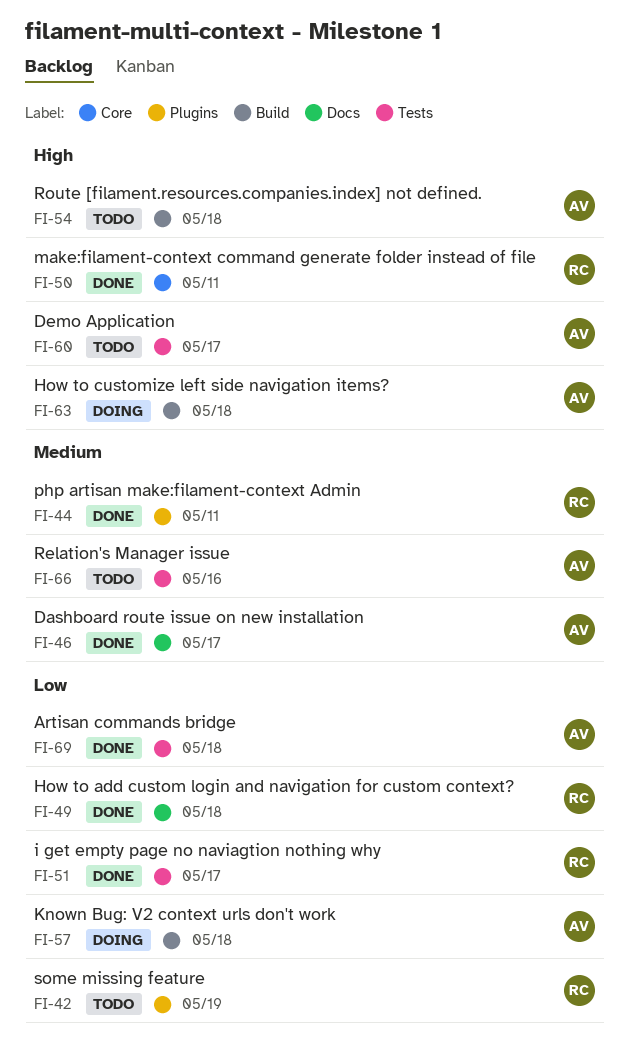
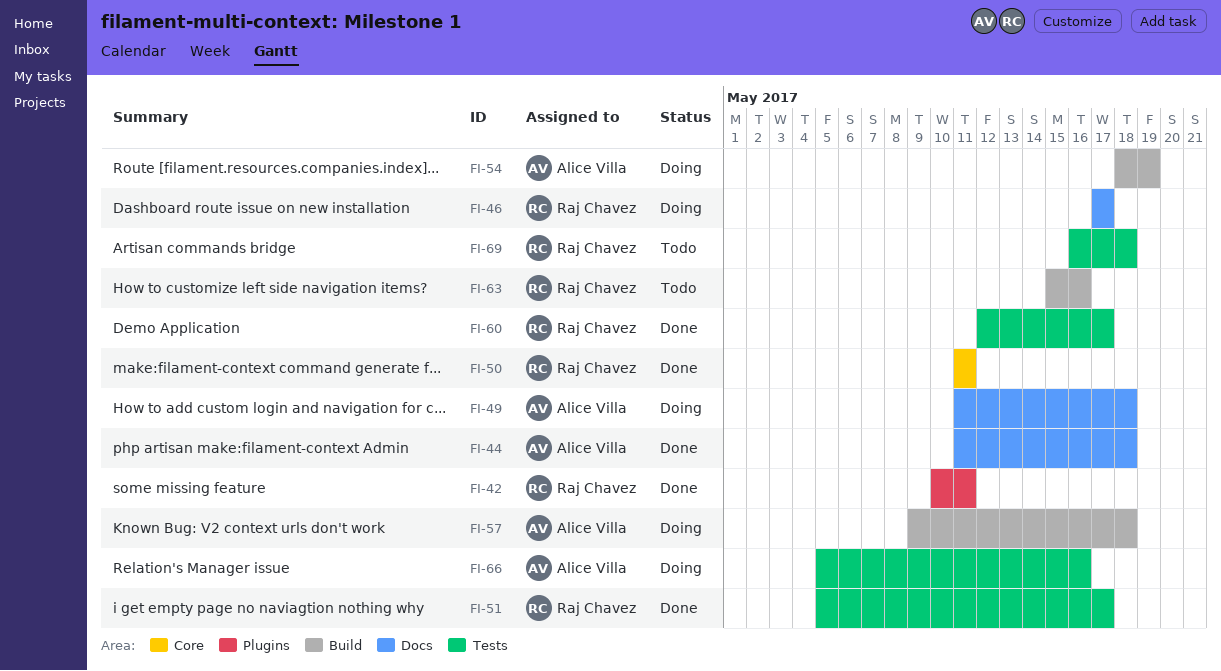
FI-42, status: Todo -> Done
FI-42, due: May 19 -> May 11
FI-44, owner: Raj Chavez -> Alice Villa
FI-44, label: Plugins -> Docs
FI-44, due: May 11 -> May 18
FI-46, status: Done -> Doing
FI-46, owner: Alice Villa -> Raj Chavez
FI-49, status: Done -> Doing
FI-49, owner: Raj Chavez -> Alice Villa
FI-54, status: Todo -> Doing
FI-54, due: May 18 -> May 19
FI-60, status: Todo -> Done
FI-60, owner: Alice Villa -> Raj Chavez
FI-63, status: Doing -> Todo
FI-63, owner: Alice Villa -> Raj Chavez
FI-63, due: May 18 -> May 16
FI-66, status: Todo -> Doing
FI-69, status: Done -> Todo
FI-69, owner: Alice Villa -> Raj Chavez

